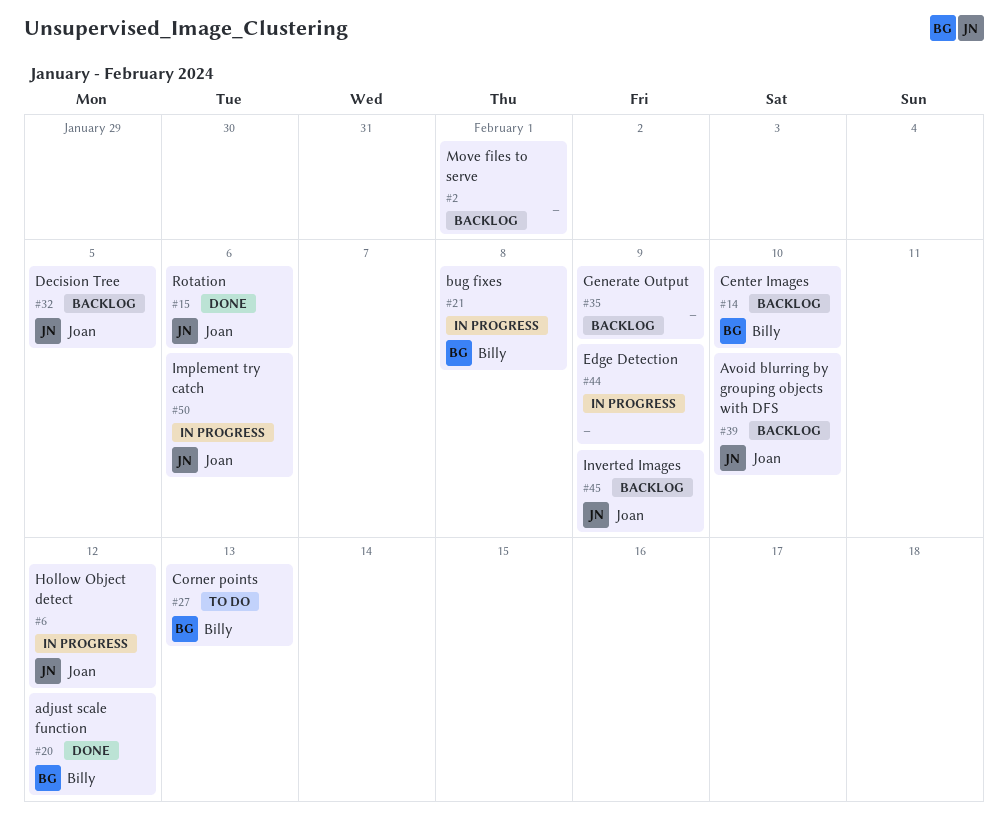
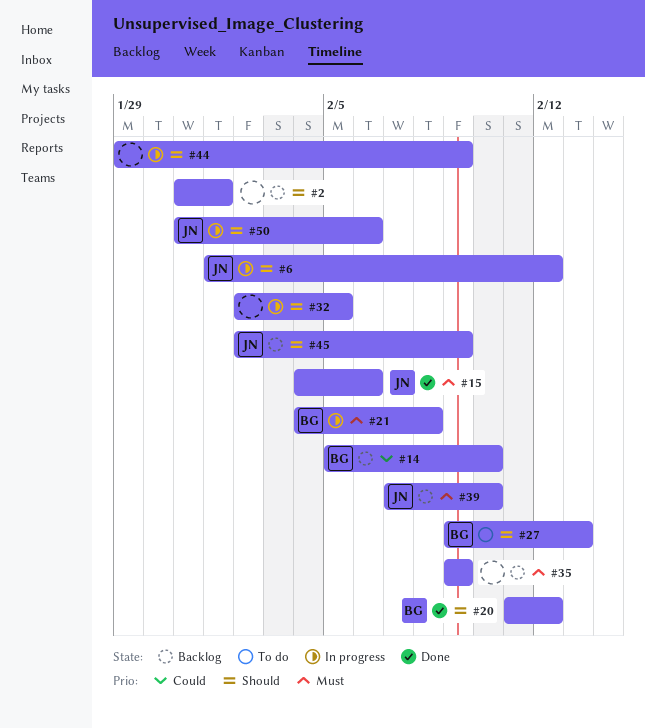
#32, status: Backlog -> In progress
#32, owner: Joan -> none

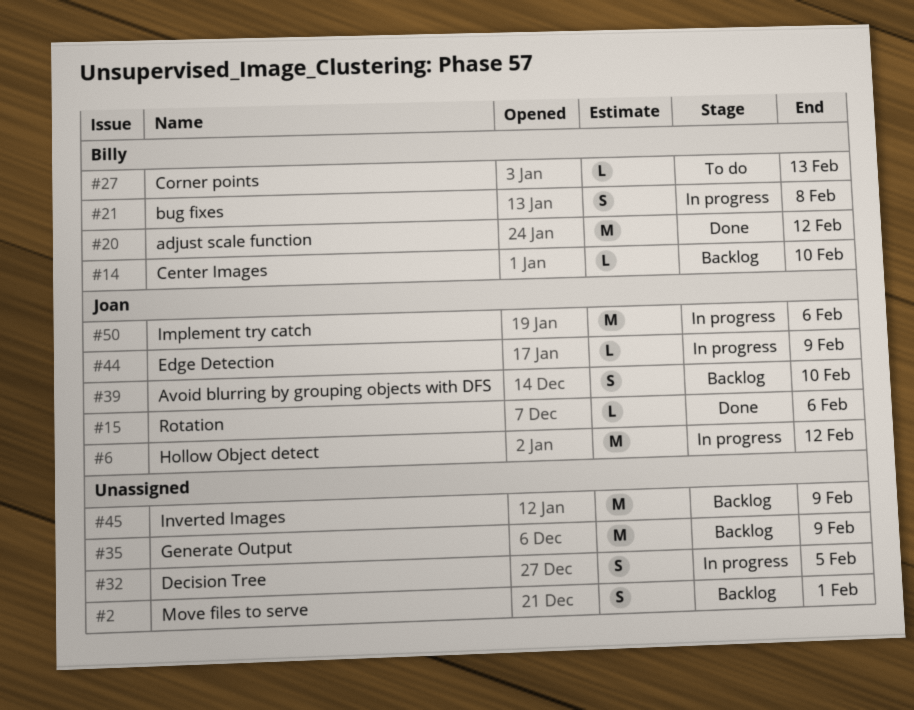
#44, owner: none -> Joan
#45, owner: Joan -> none

